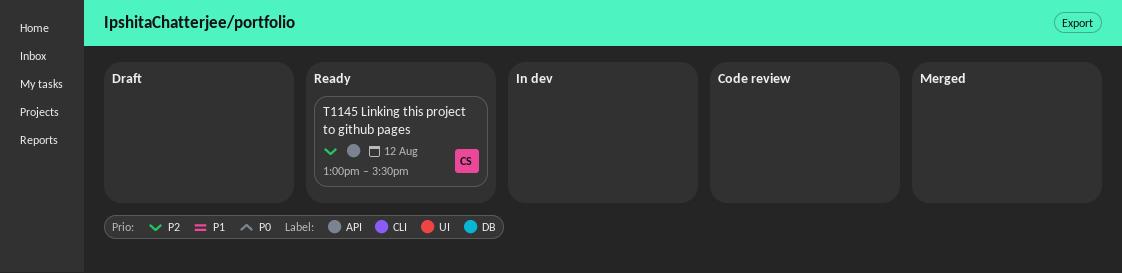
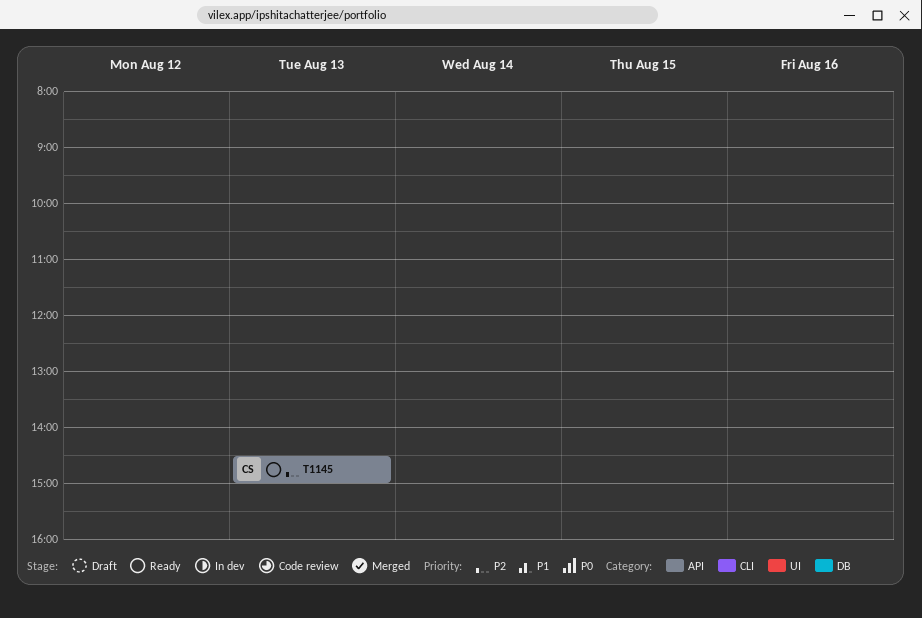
T1145, day: Aug 12 -> Aug 13
T1145, begins: 13:00 -> 14:30
T1145, ends: 15:30 -> 15:00

